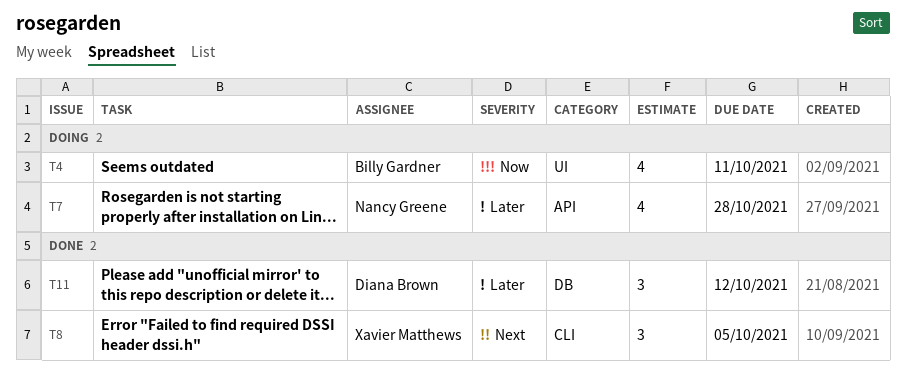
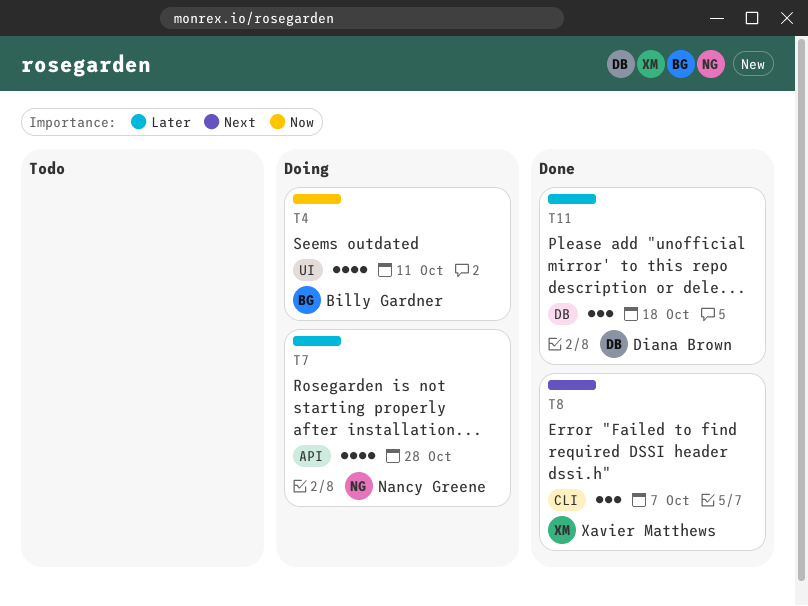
T8, due: Oct 5 -> Oct 7
T11, due: Oct 12 -> Oct 18

